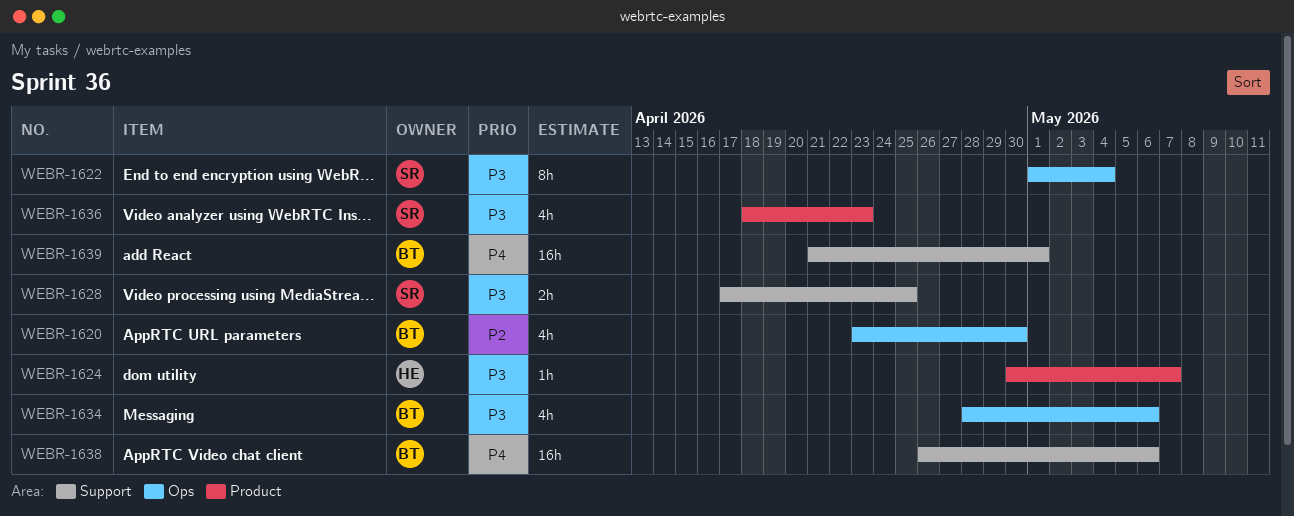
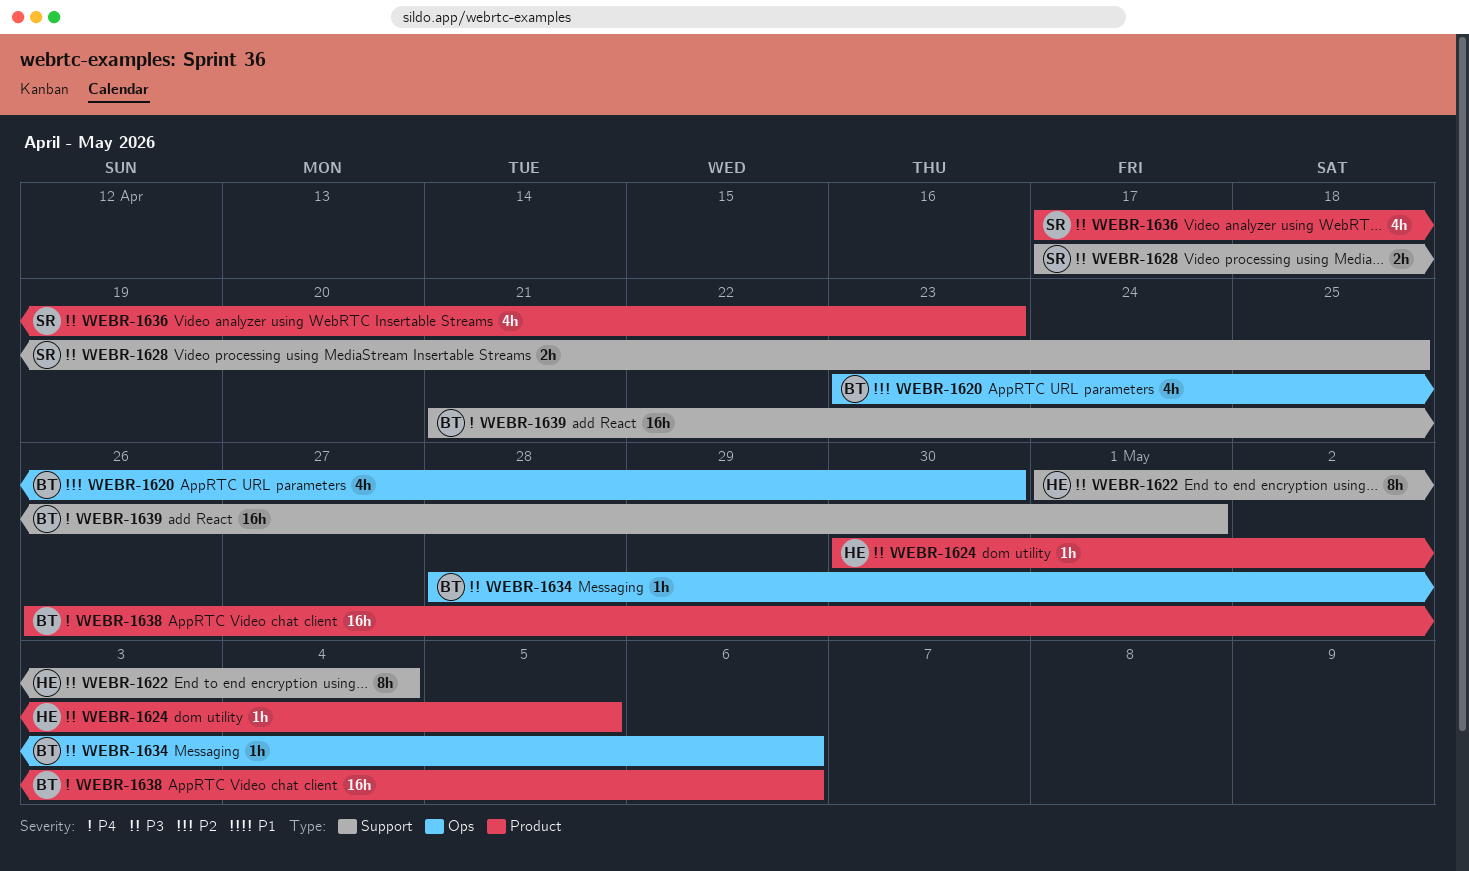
WEBR-1622, owner: SR -> HE
WEBR-1622, label: Ops -> Support
WEBR-1624, due: May 7 -> May 5
WEBR-1634, estimate: 4h -> 1h
WEBR-1636, start: Apr 18 -> Apr 17
WEBR-1638, label: Support -> Product

